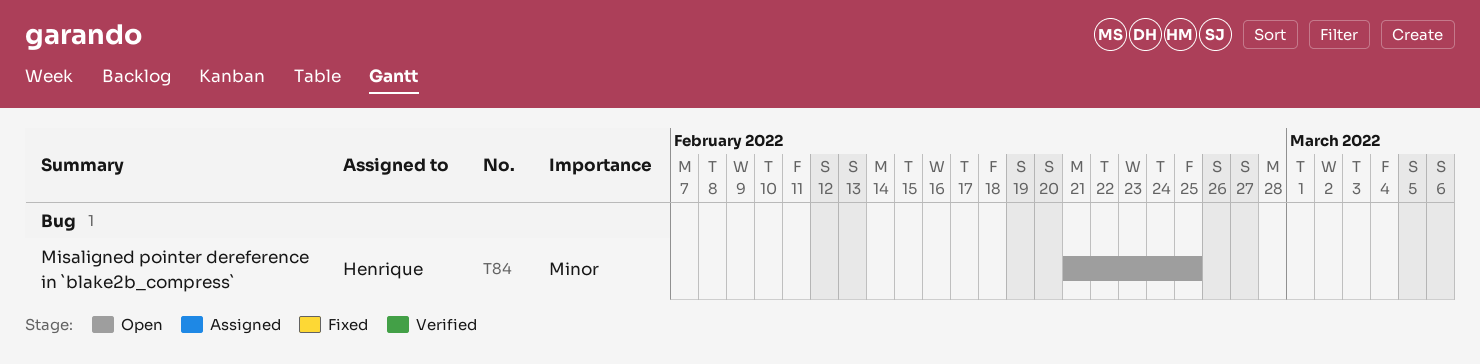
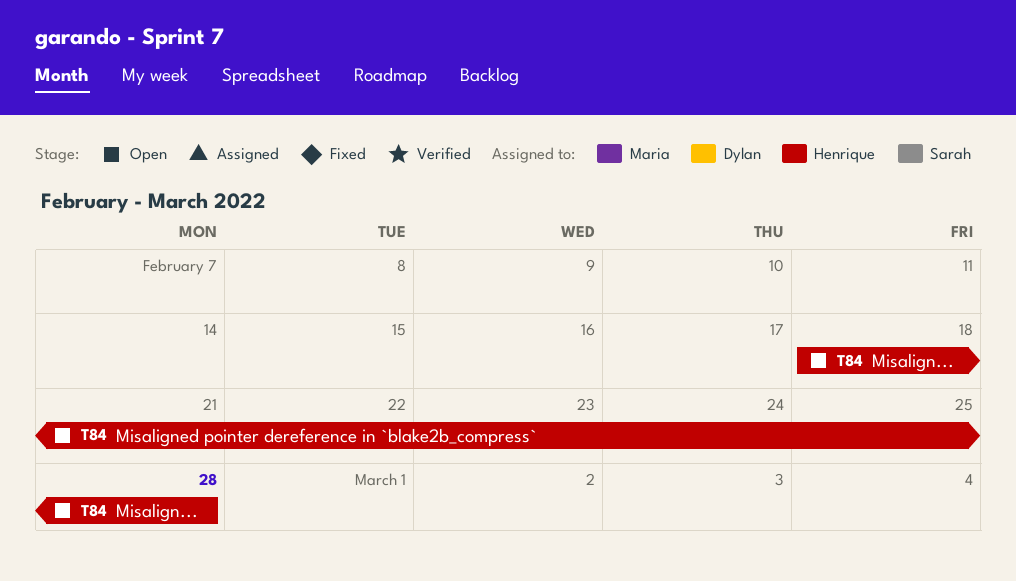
T84, start: Feb 21 -> Feb 18
T84, due: Feb 25 -> Feb 28

